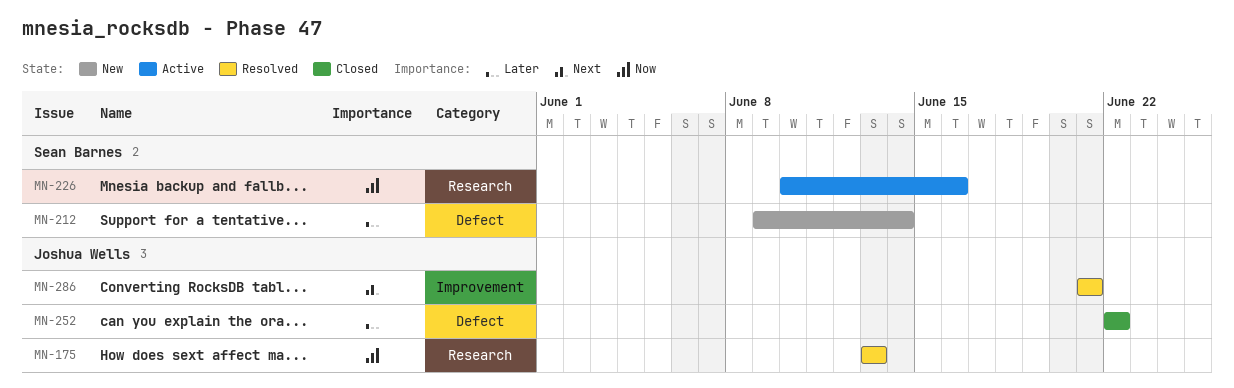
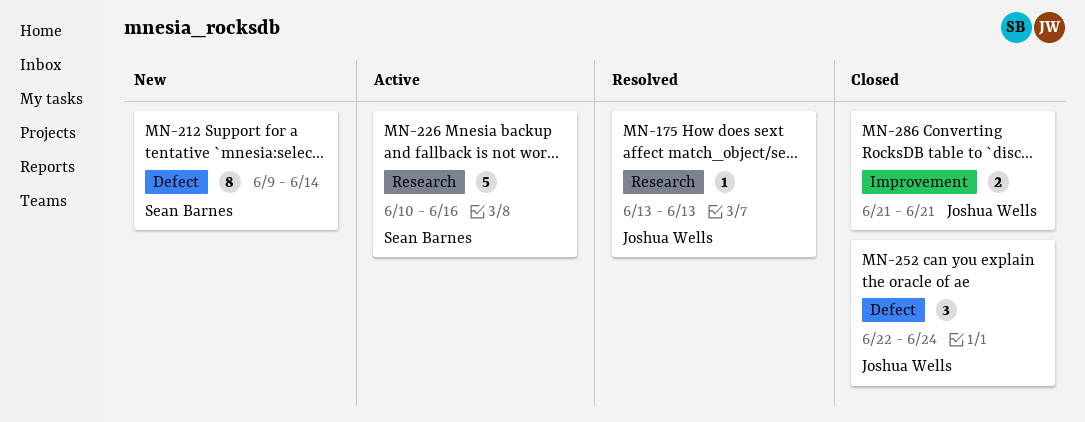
MN-252, due: Jun 22 -> Jun 24
MN-286, status: Resolved -> Closed

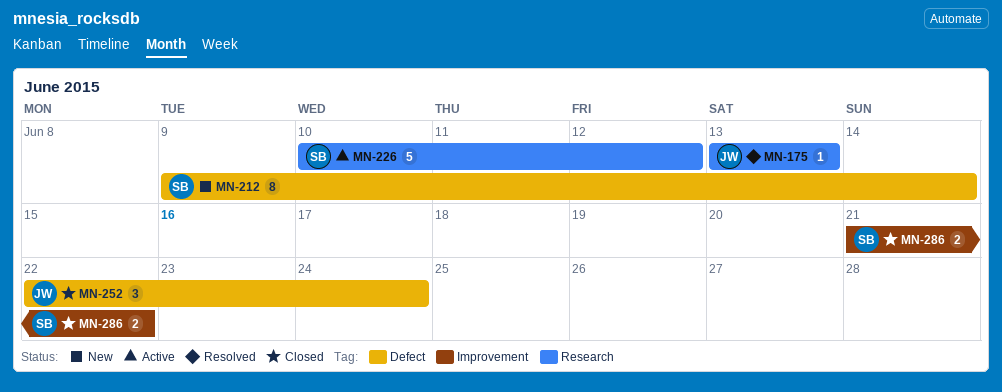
MN-226, due: Jun 16 -> Jun 12
MN-286, owner: Joshua Wells -> Sean Barnes
MN-286, due: Jun 21 -> Jun 22

